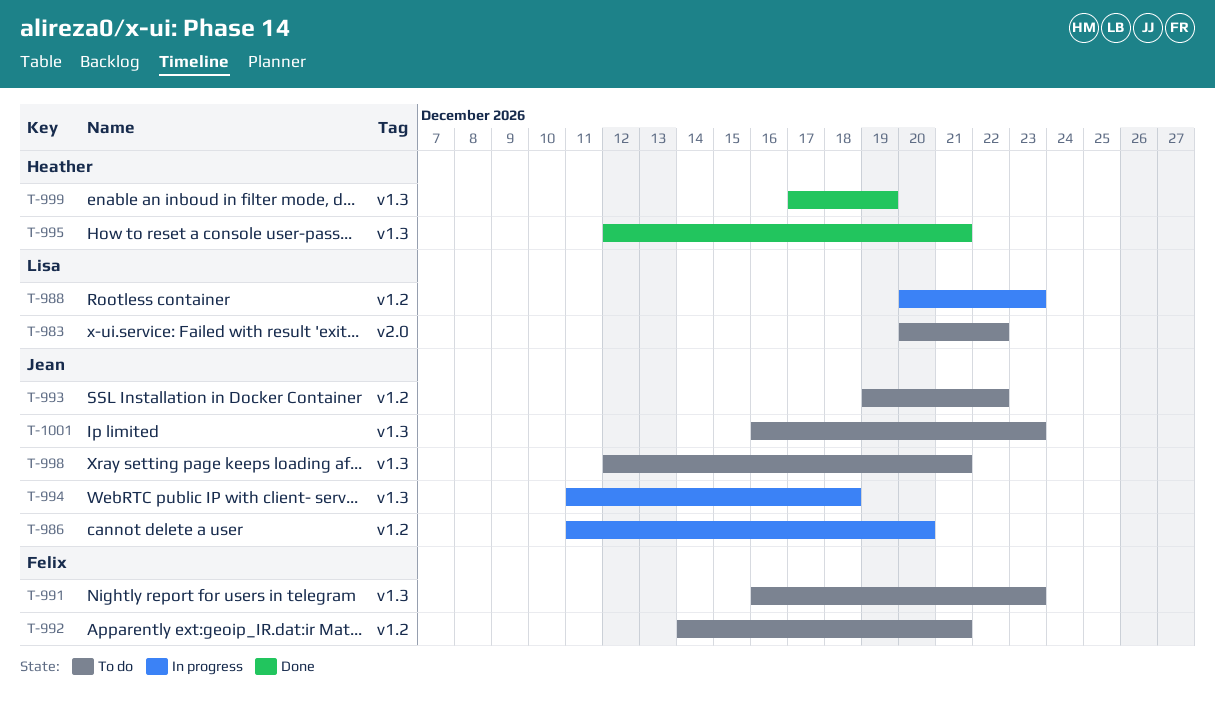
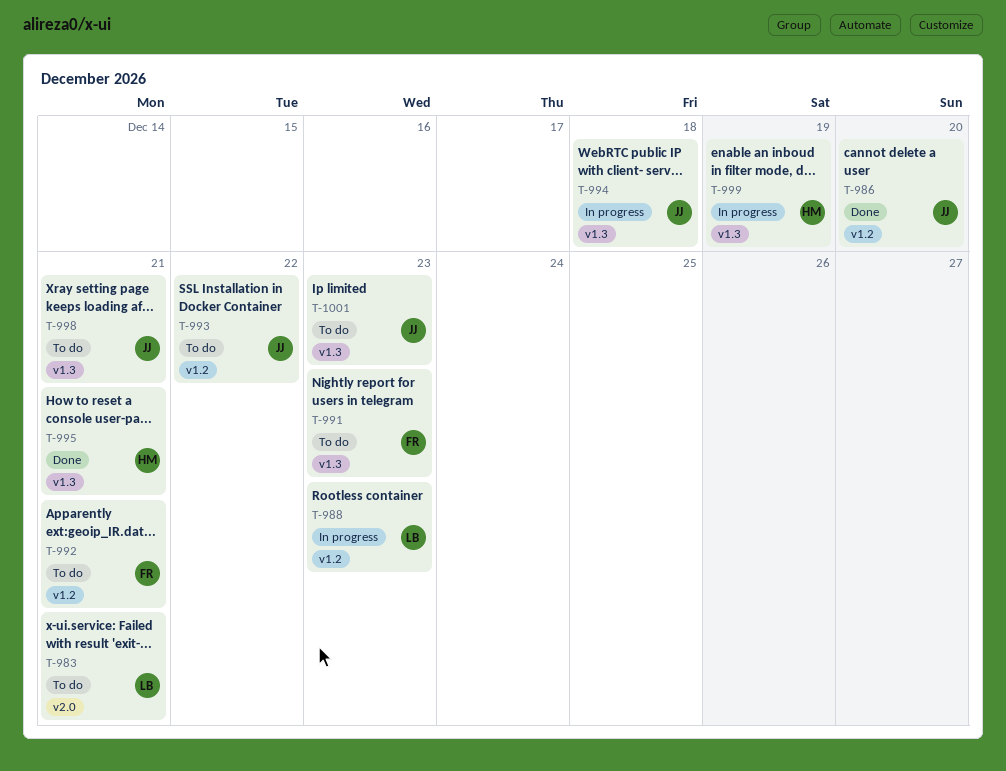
T-983, due: Dec 22 -> Dec 21
T-986, status: In progress -> Done
T-999, status: Done -> In progress

